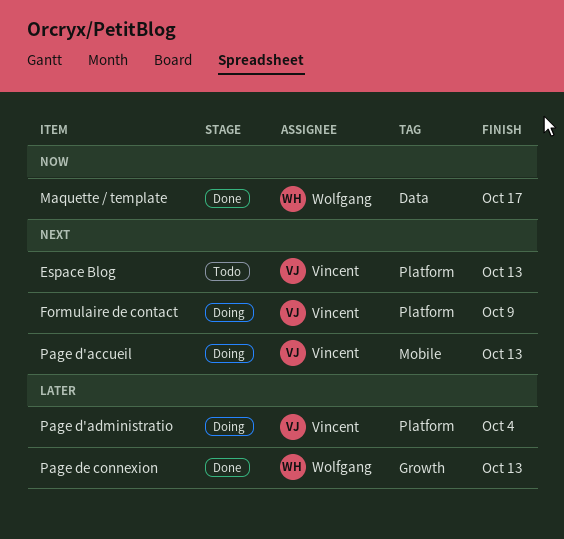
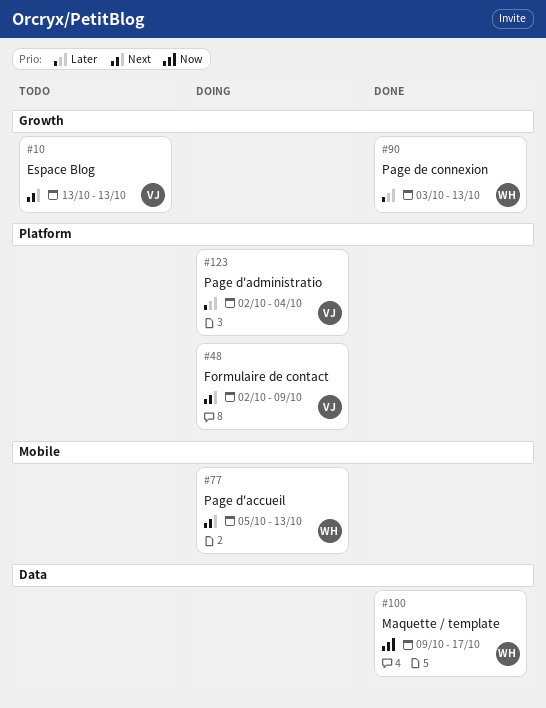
Espace Blog, label: Platform -> Growth
Page d'accueil, owner: Vincent -> Wolfgang

